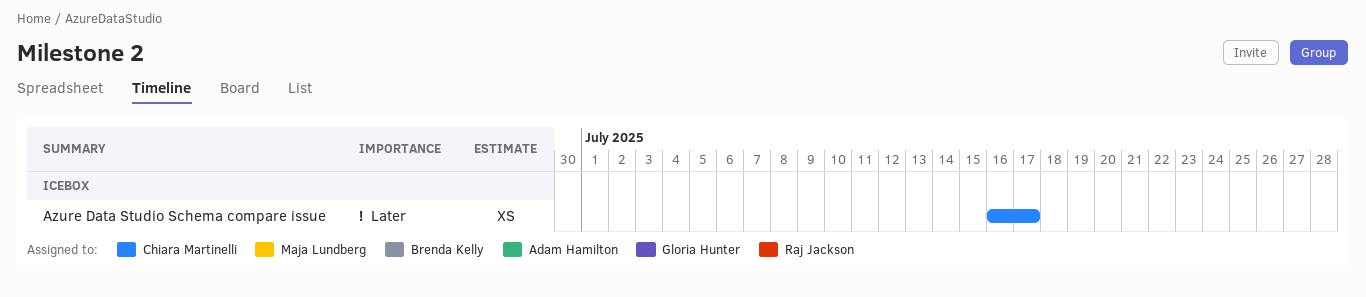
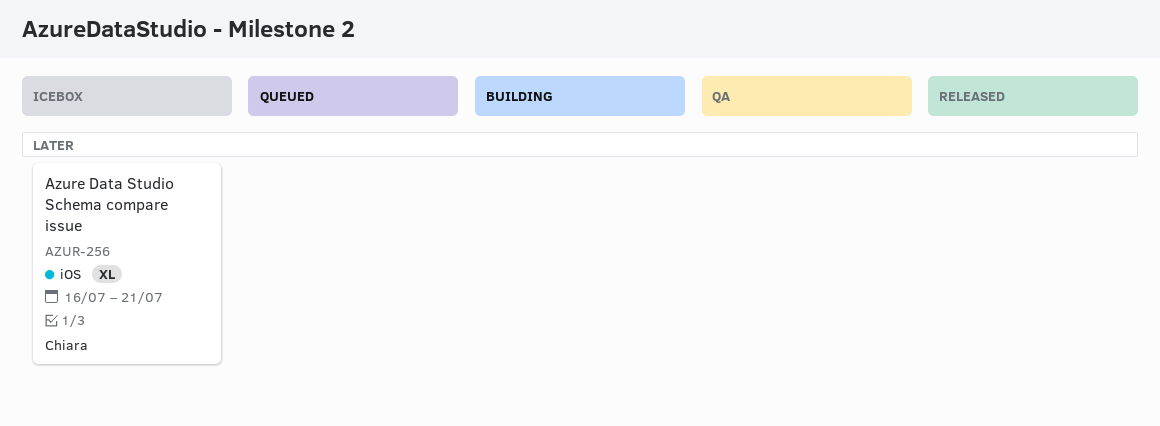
Azure Data Studio Schema compare issue, estimate: XS -> XL
Azure Data Studio Schema compare issue, due: Jul 17 -> Jul 21

